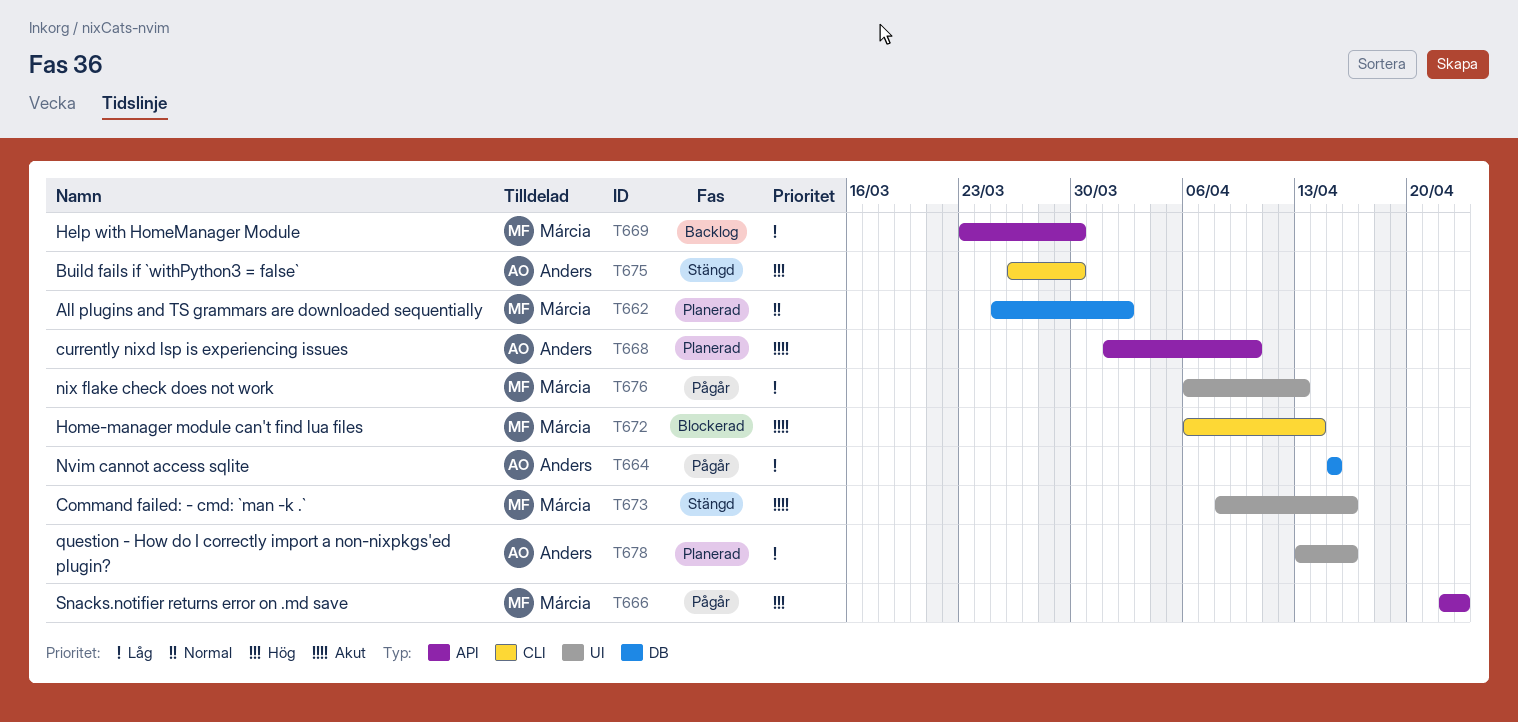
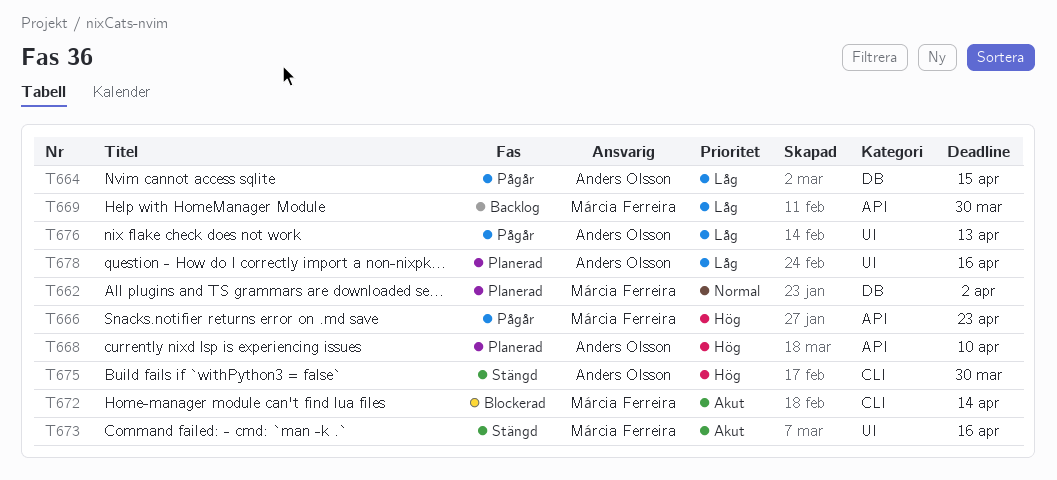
T668, priority: Akut -> Hög
T676, owner: Márcia Ferreira -> Anders Olsson

